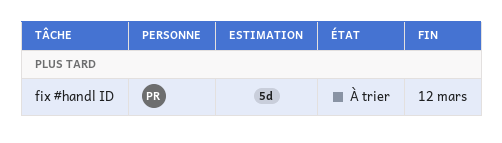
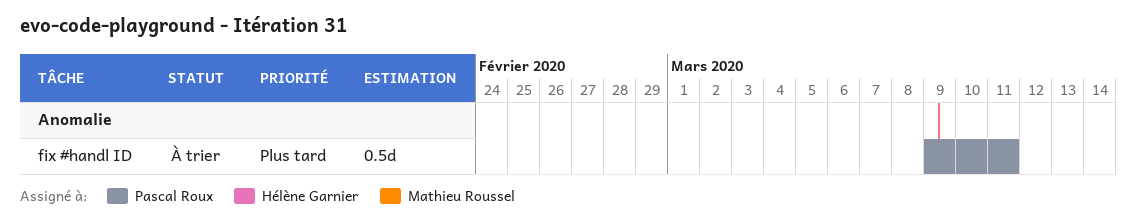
fix #handl ID, estimate: 5d -> 0.5d
fix #handl ID, due: Mar 12 -> Mar 11

